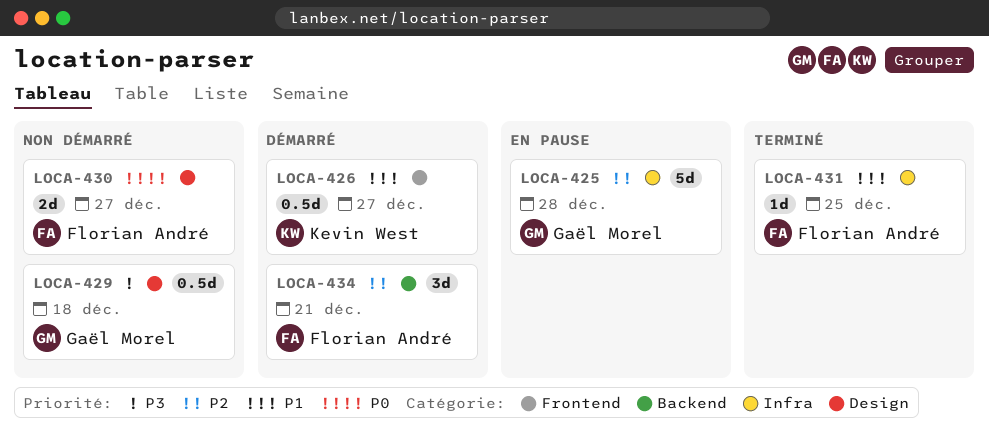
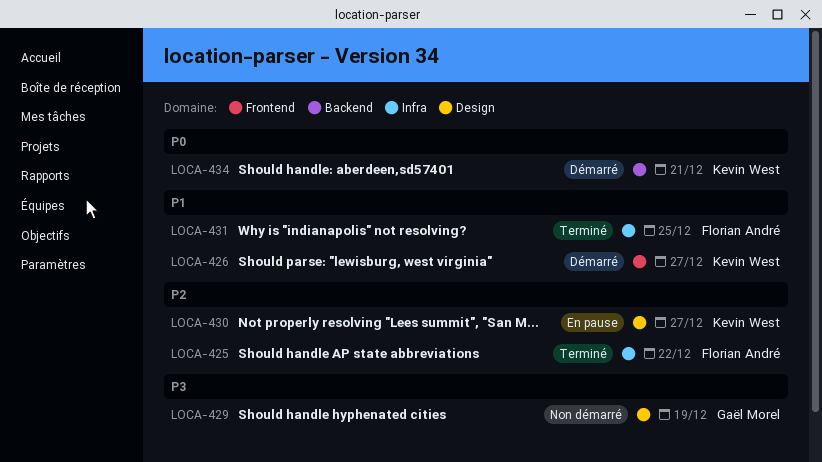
LOCA-425, status: En pause -> Terminé
LOCA-425, owner: Gaël Morel -> Florian André
LOCA-425, due: Dec 28 -> Dec 22
LOCA-429, due: Dec 18 -> Dec 19
LOCA-430, status: Non démarré -> En pause
LOCA-430, owner: Florian André -> Kevin West
LOCA-430, priority: P0 -> P2
LOCA-434, owner: Florian André -> Kevin West
LOCA-434, priority: P2 -> P0

